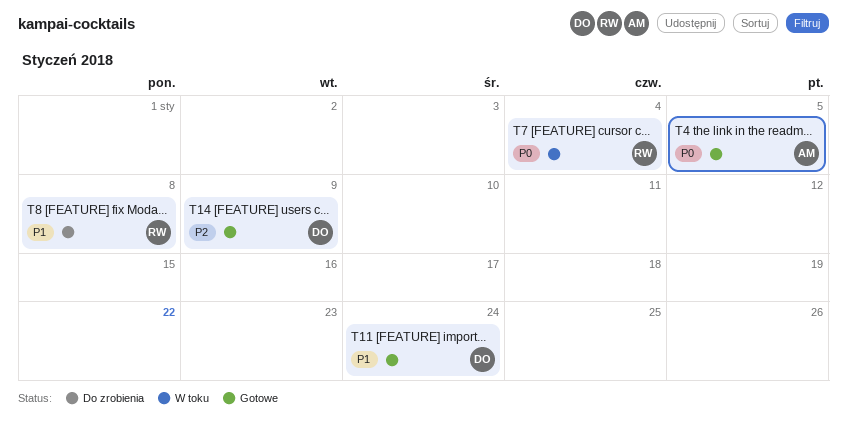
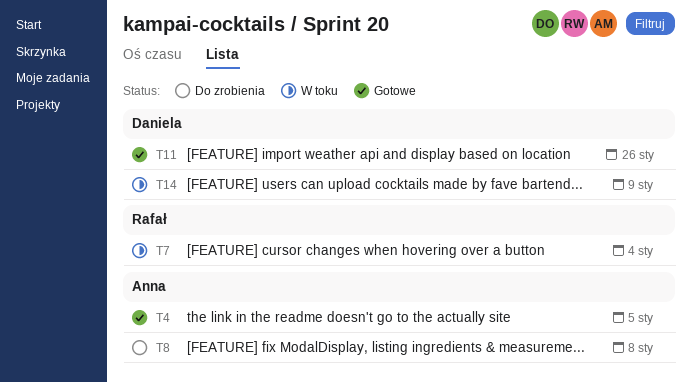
T8, owner: Rafał -> Anna
T11, due: Jan 24 -> Jan 26
T14, status: Gotowe -> W toku

